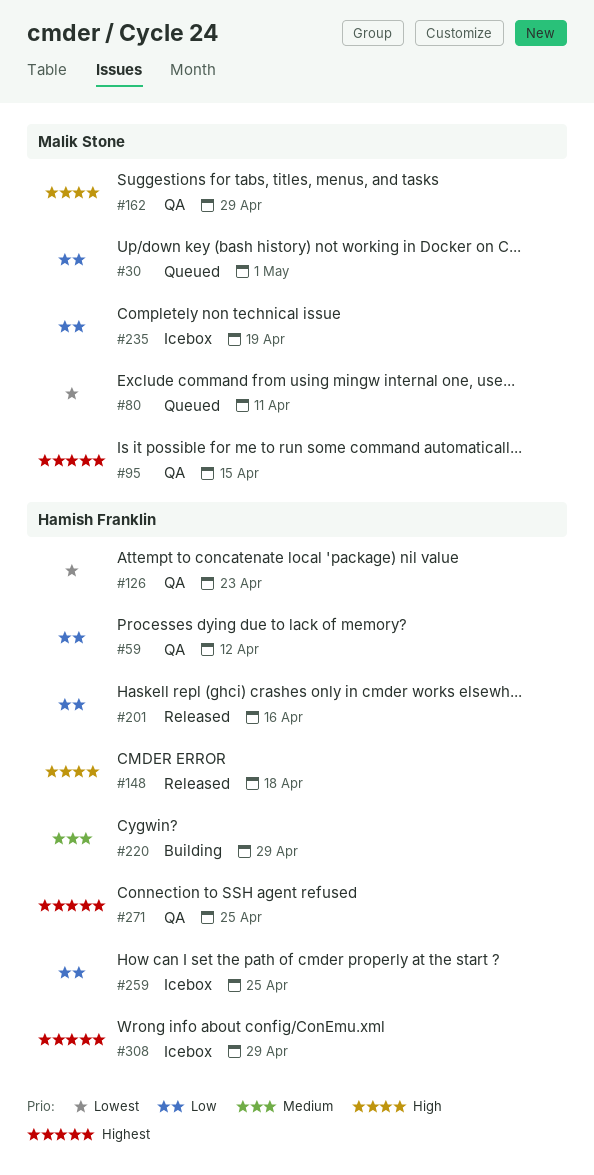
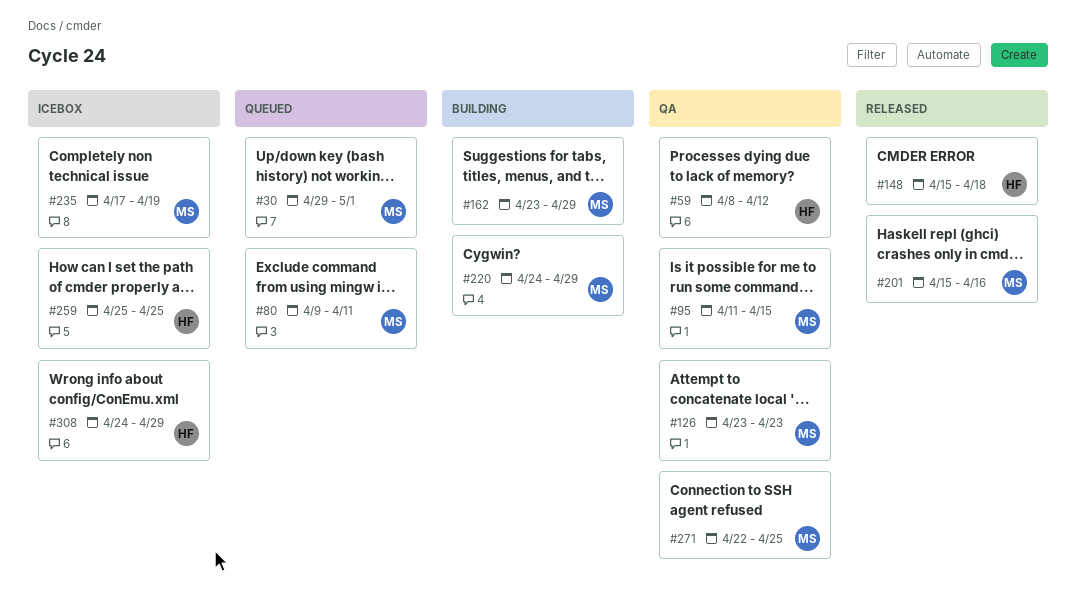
#126, owner: Hamish Franklin -> Malik Stone
#162, status: QA -> Building
#201, owner: Hamish Franklin -> Malik Stone
#220, owner: Hamish Franklin -> Malik Stone
#271, owner: Hamish Franklin -> Malik Stone

